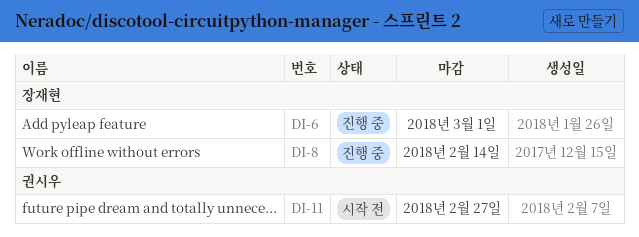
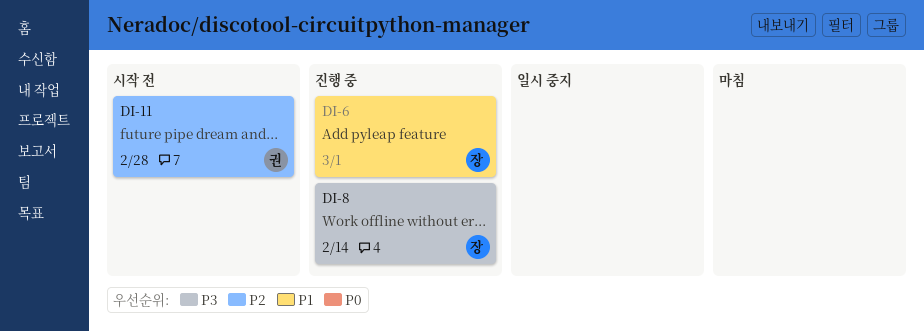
DI-11, due: Feb 27 -> Feb 28

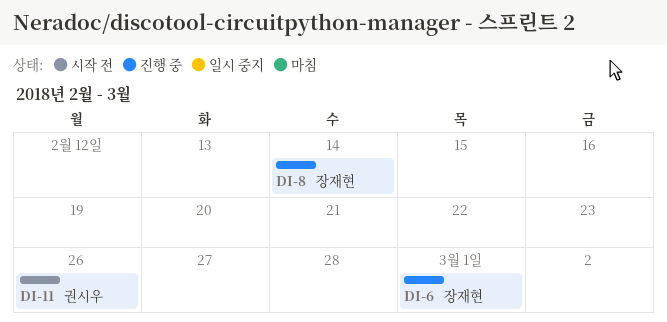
DI-11, due: Feb 28 -> Feb 26

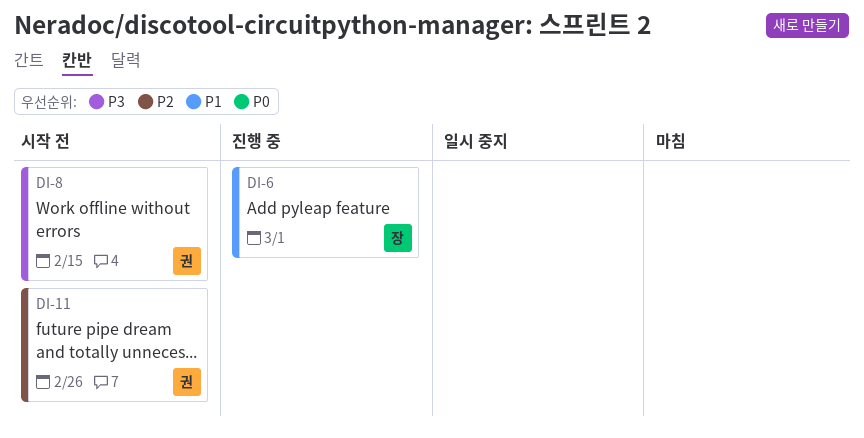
DI-8, status: 진행 중 -> 시작 전
DI-8, owner: 장재현 -> 권시우
DI-8, due: Feb 14 -> Feb 15

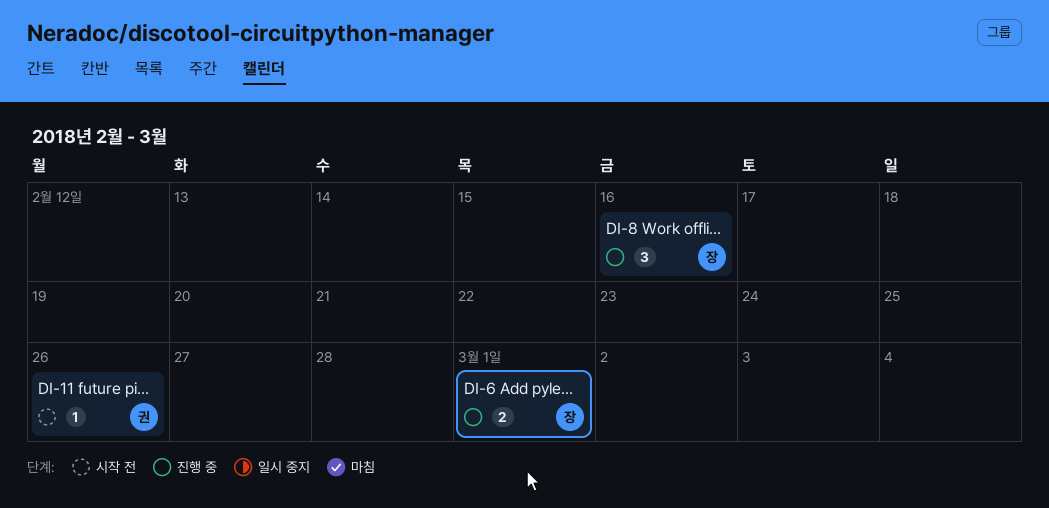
DI-8, status: 시작 전 -> 진행 중
DI-8, owner: 권 -> 장
DI-8, due: Feb 15 -> Feb 16

